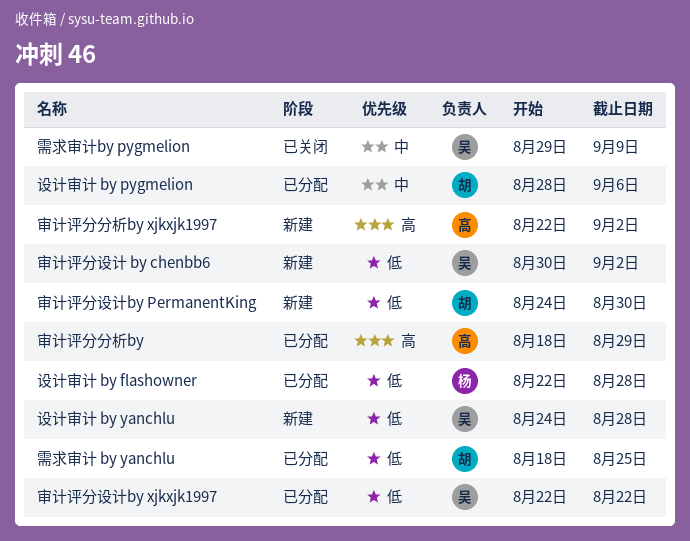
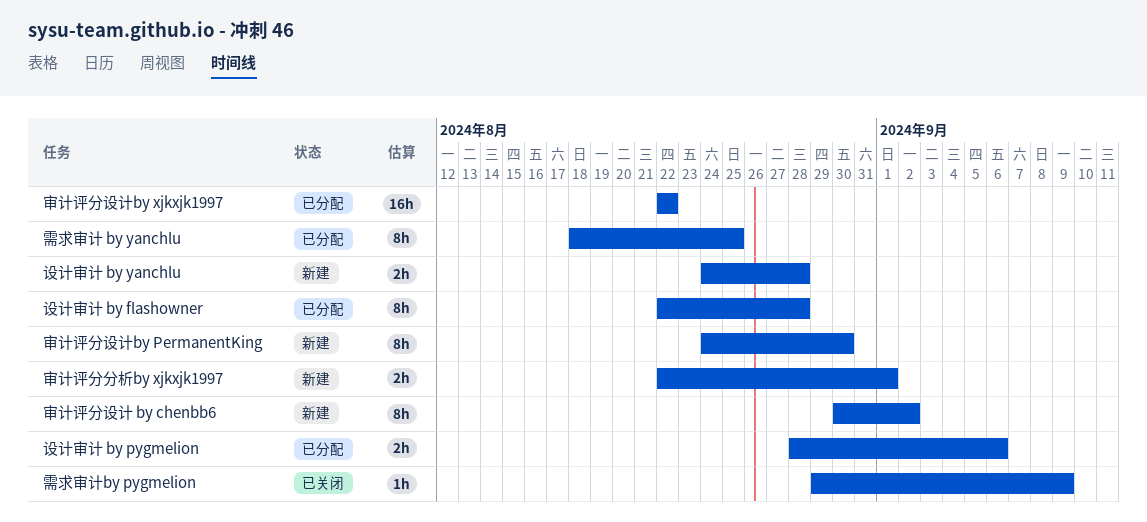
审计评分分析by: present -> none
审计评分分析by xjkxjk1997, due: Sep 2 -> Sep 1

